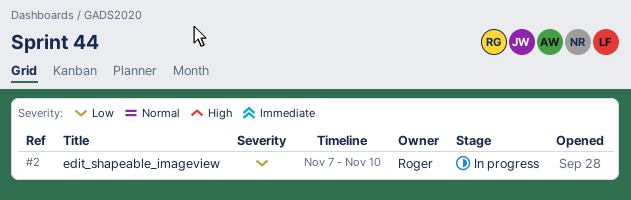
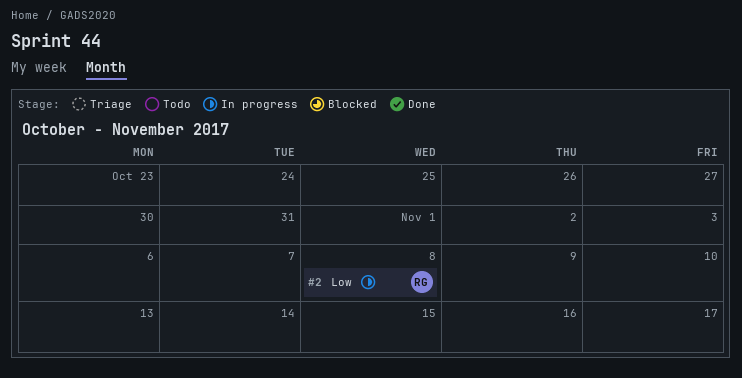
#2, due: Nov 10 -> Nov 8

